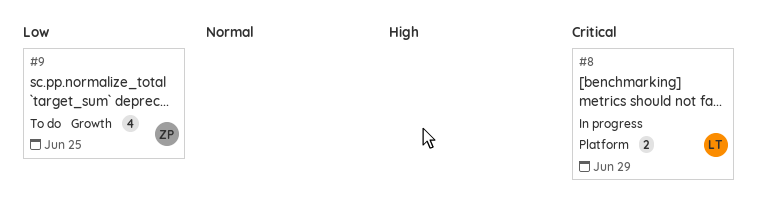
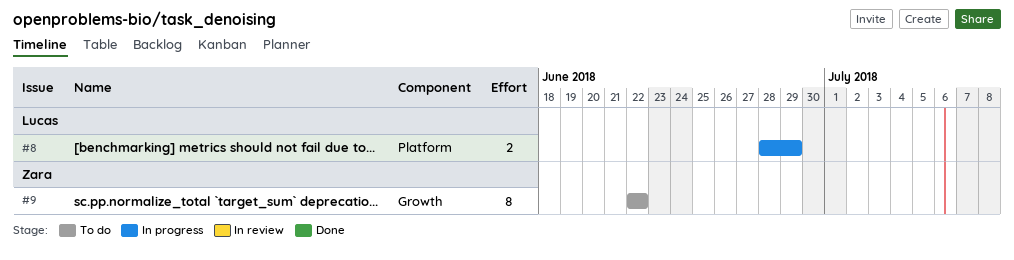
#9, estimate: 4 -> 8
#9, due: Jun 25 -> Jun 22

